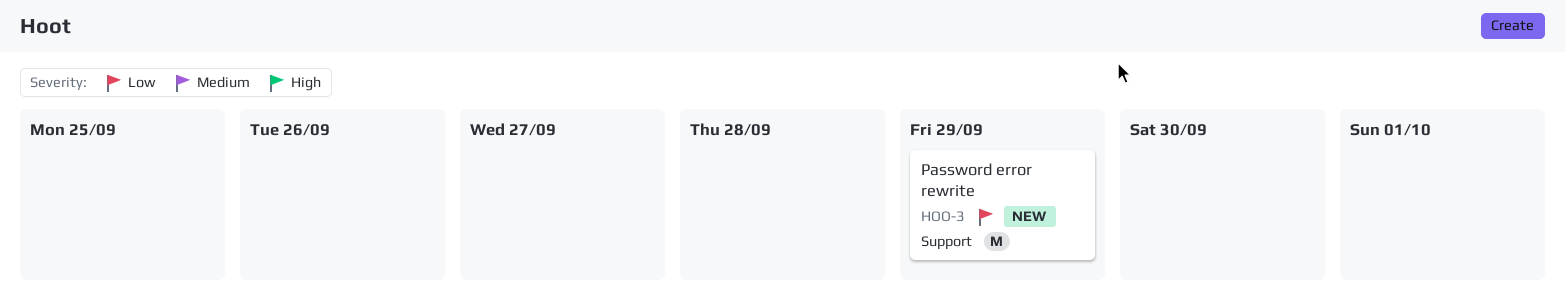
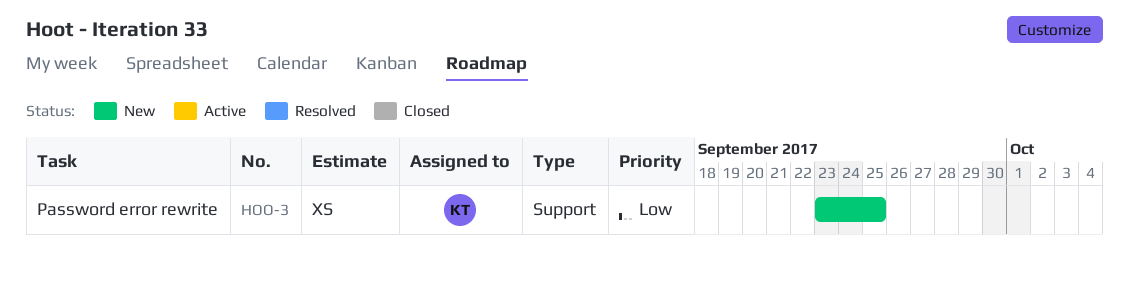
HOO-3, estimate: M -> XS
HOO-3, due: Sep 29 -> Sep 25

